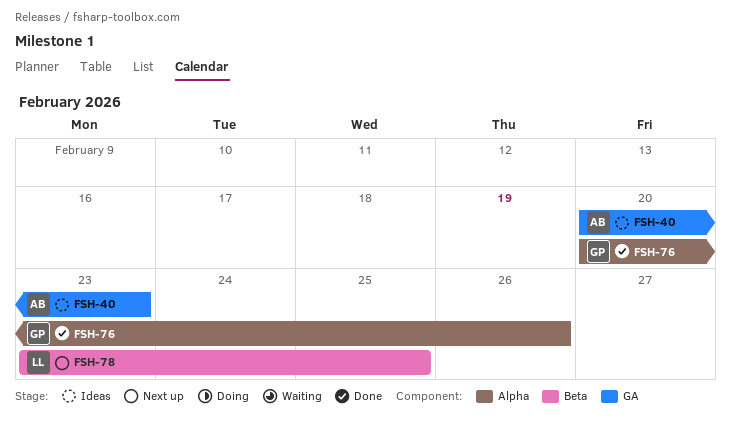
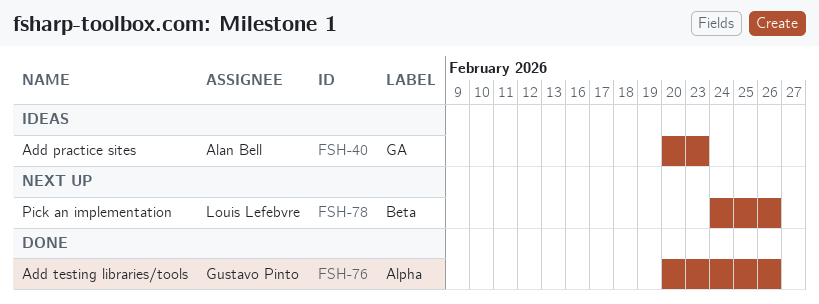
FSH-78, start: Feb 23 -> Feb 24
FSH-78, due: Feb 25 -> Feb 26

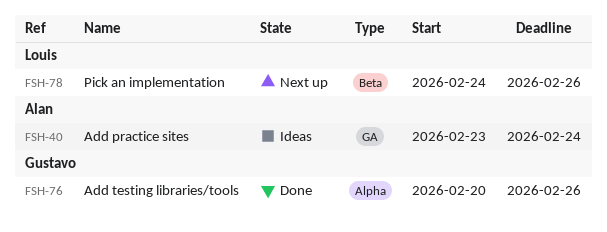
FSH-40, start: Feb 20 -> Feb 23
FSH-40, due: Feb 23 -> Feb 24

